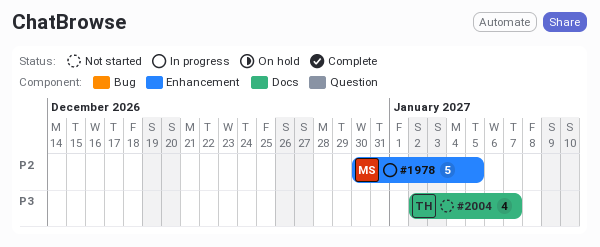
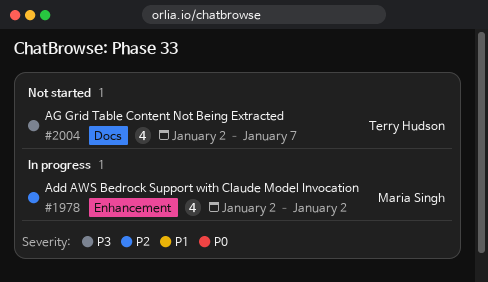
#1978, estimate: 5 -> 4
#1978, start: Dec 30 -> Jan 2
#1978, due: Jan 5 -> Jan 2

